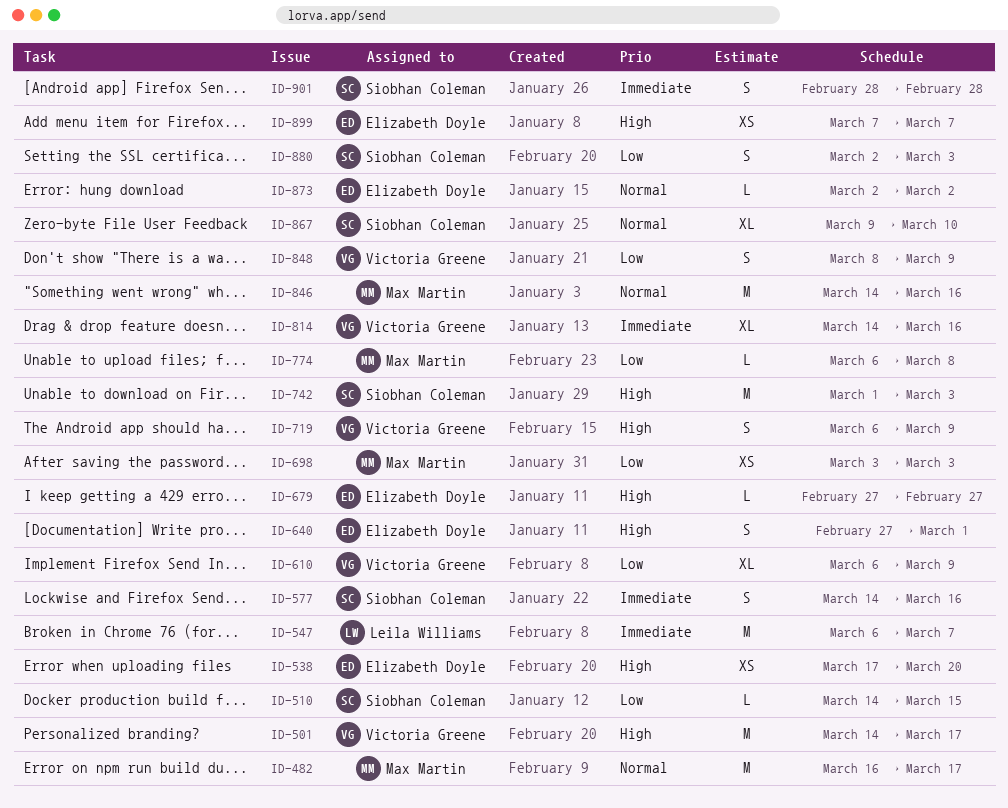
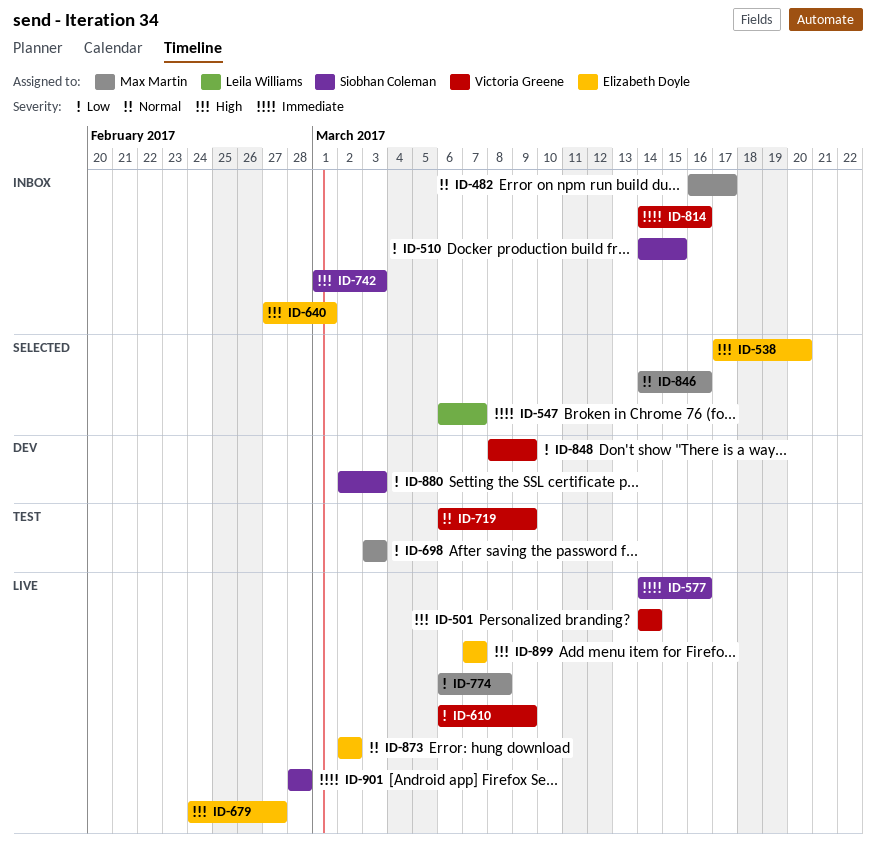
ID-501, due: Mar 17 -> Mar 14
ID-679, start: Feb 27 -> Feb 24
ID-719, priority: High -> Normal
ID-867: present -> none

